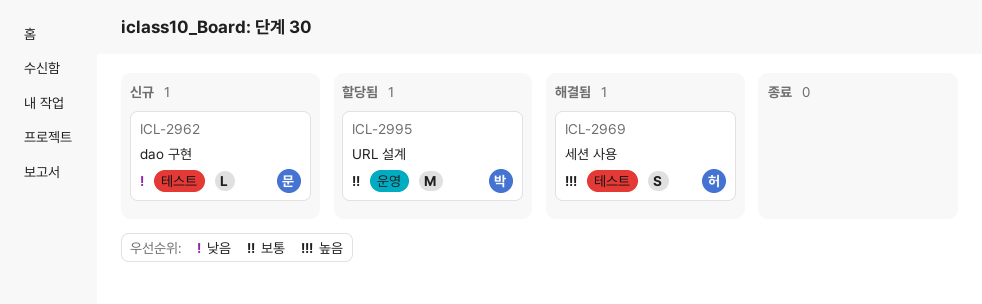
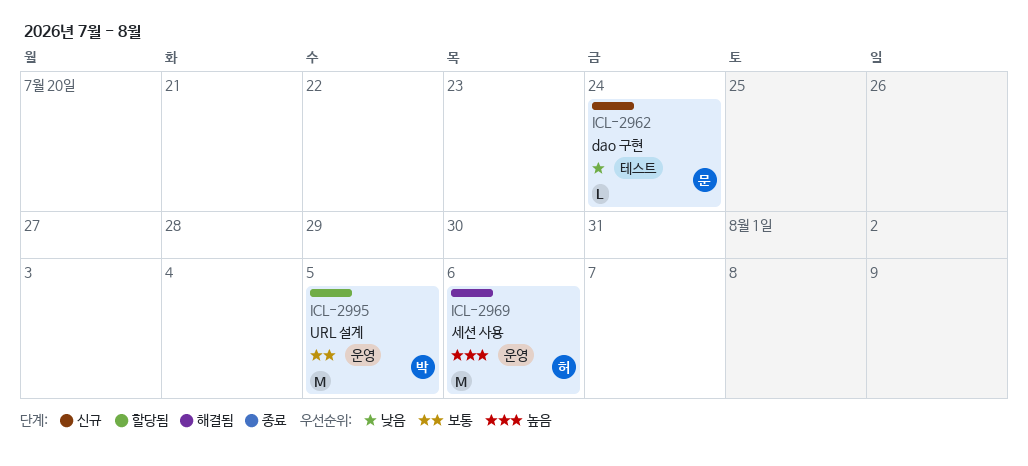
ICL-2969, label: 테스트 -> 운영
ICL-2969, estimate: S -> M

